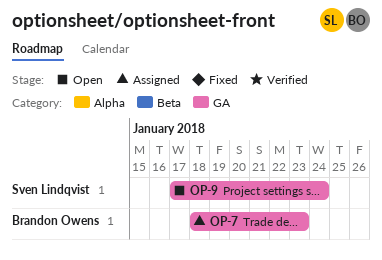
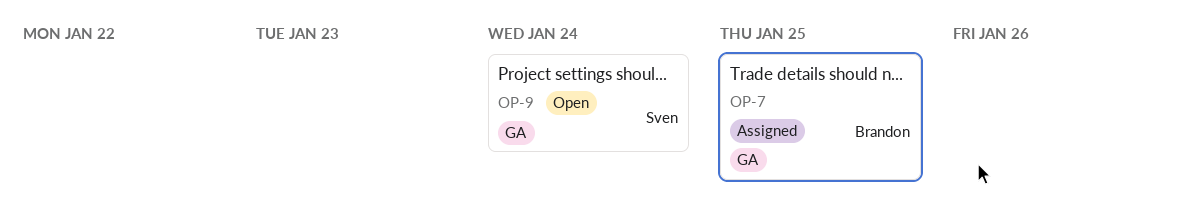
OP-7, due: Jan 23 -> Jan 25

